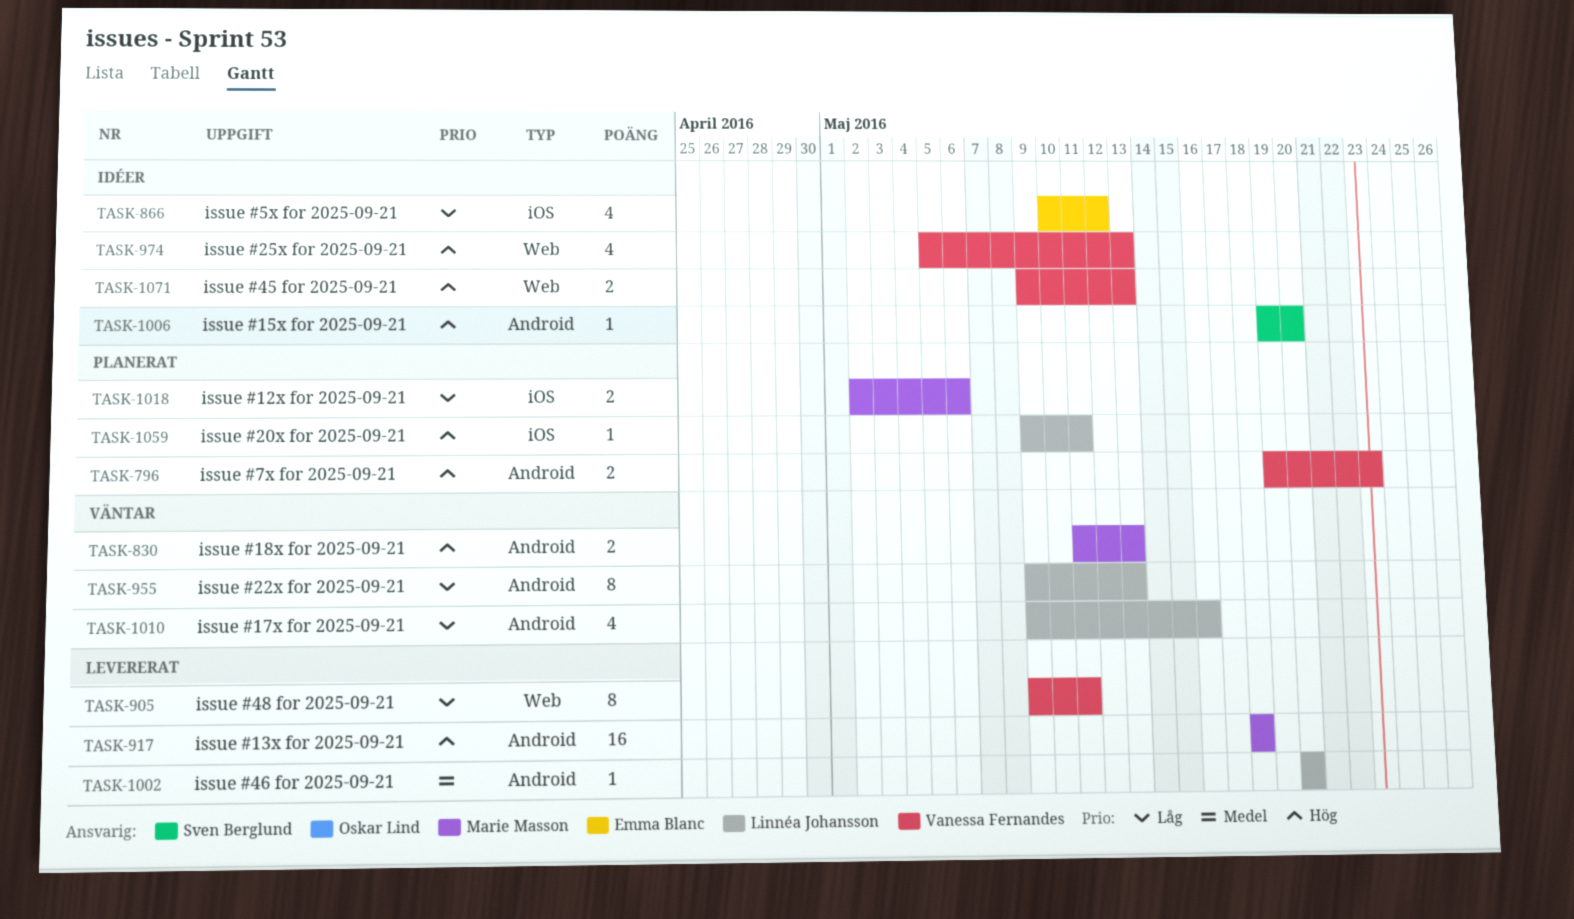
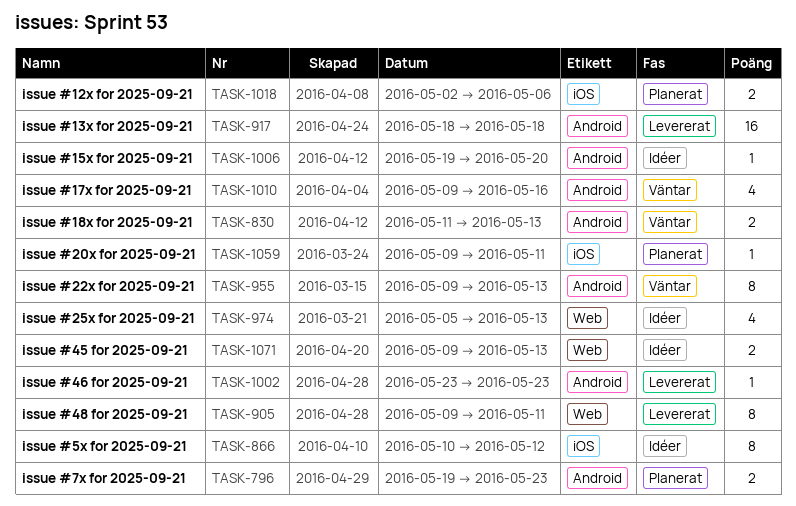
TASK-866, estimate: 4 -> 8
TASK-1002, start: May 20 -> May 23
TASK-1002, due: May 20 -> May 23

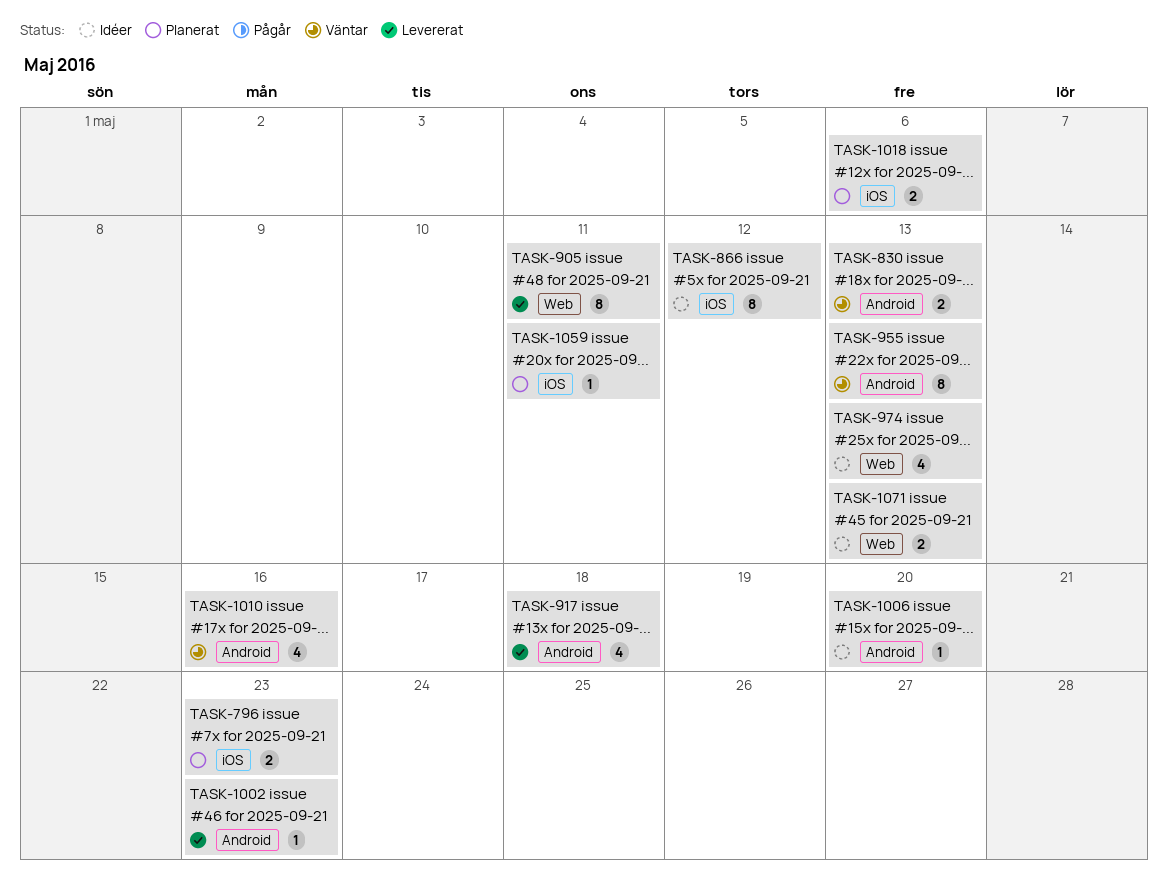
TASK-796, label: Android -> iOS
TASK-917, estimate: 16 -> 4

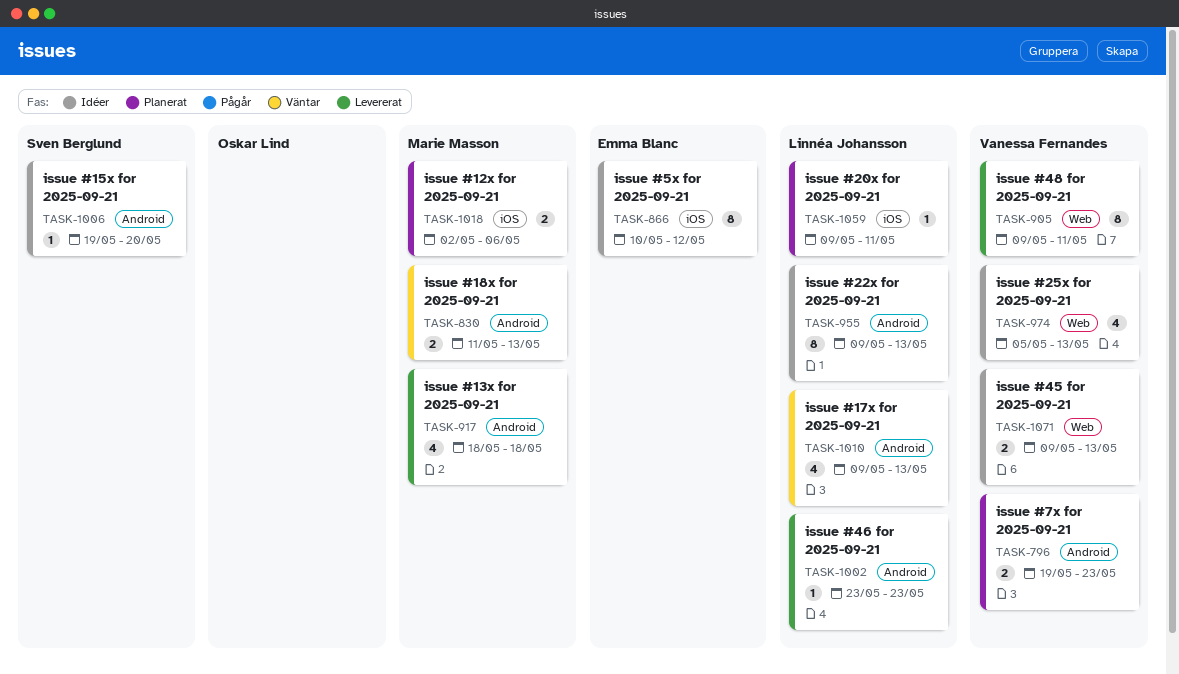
TASK-796, label: iOS -> Android
TASK-955, status: Väntar -> Idéer
TASK-1010, due: May 16 -> May 13

